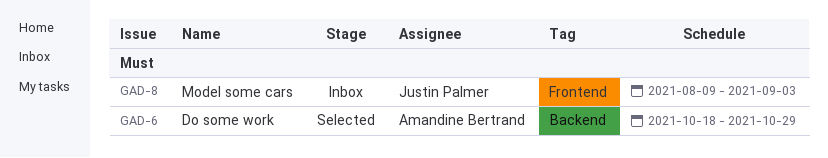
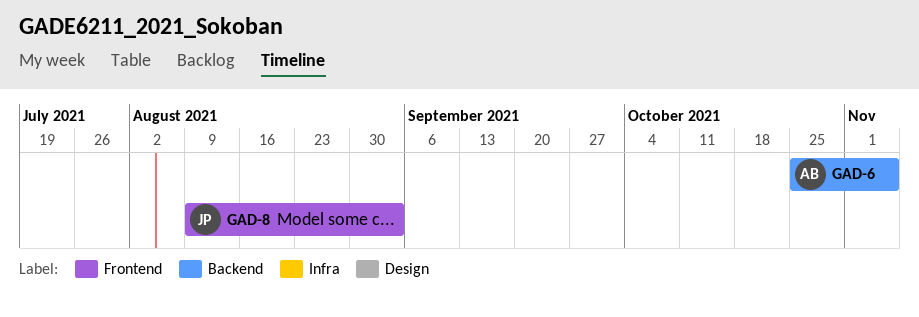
GAD-6, start: Oct 18 -> Oct 25
GAD-6, due: Oct 29 -> Nov 5

